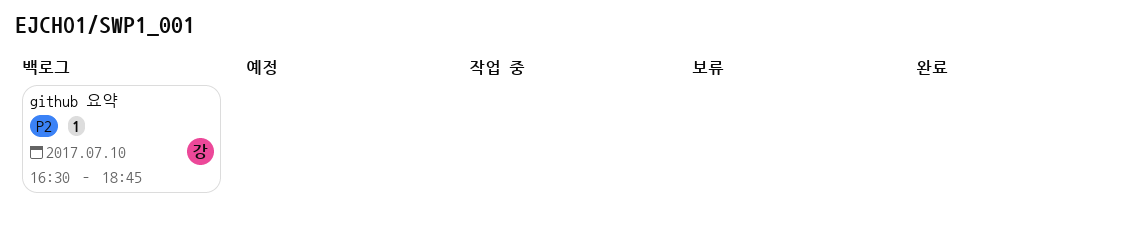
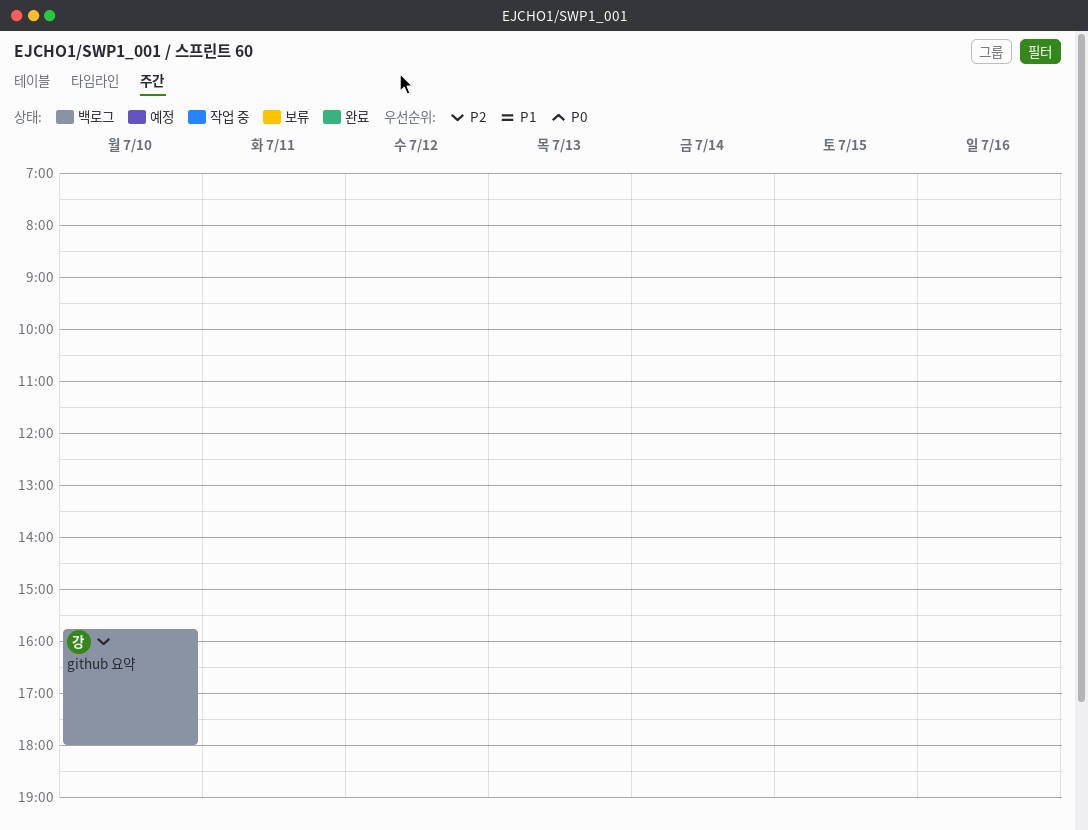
github 요약, begins: 16:30 -> 15:45
github 요약, ends: 18:45 -> 18:00

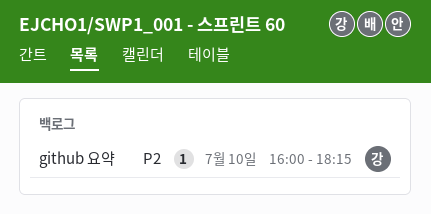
github 요약, begins: 15:45 -> 16:00
github 요약, ends: 18:00 -> 18:15

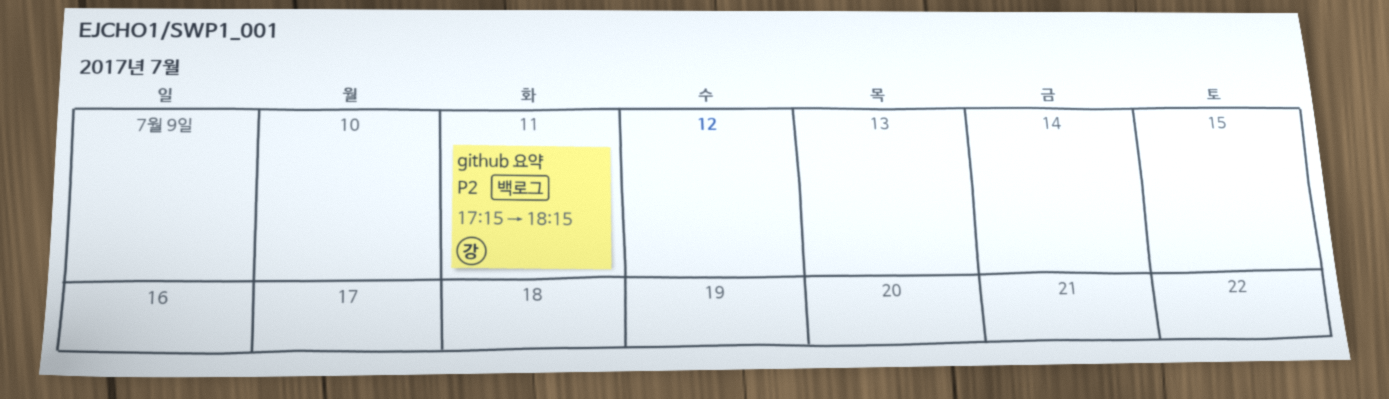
github 요약, day: Jul 10 -> Jul 11
github 요약, begins: 16:00 -> 17:15

